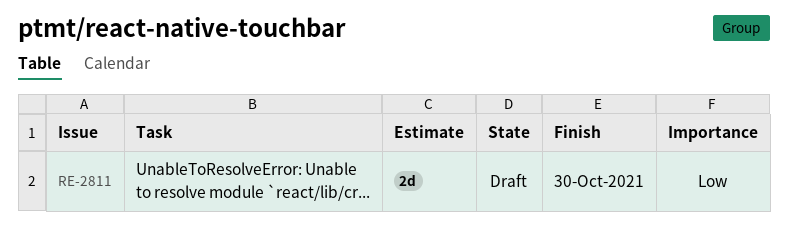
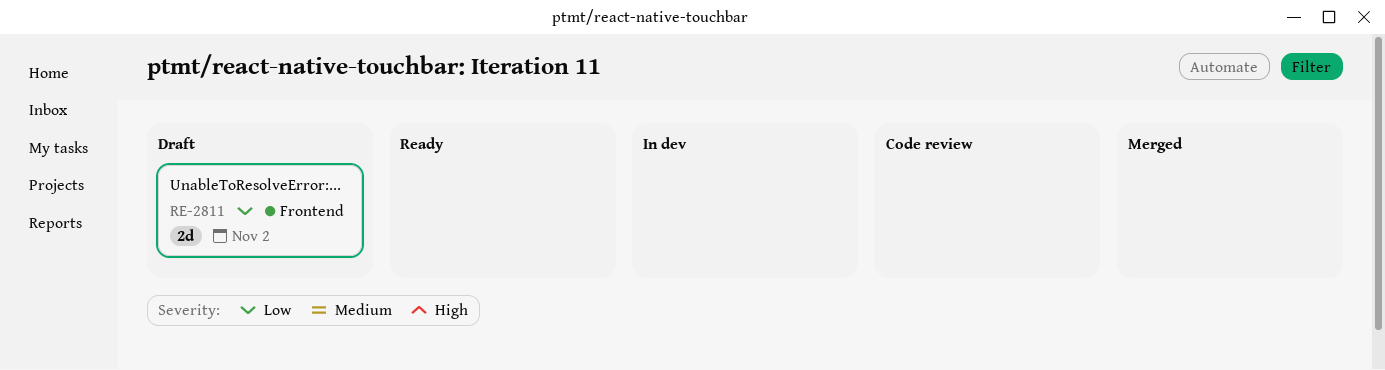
RE-2811, due: Oct 30 -> Nov 2

